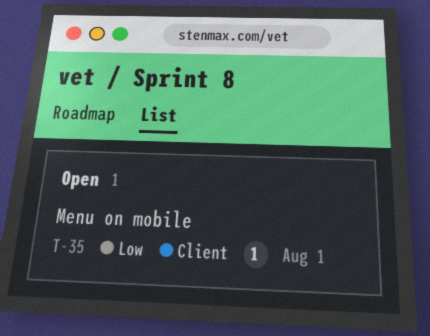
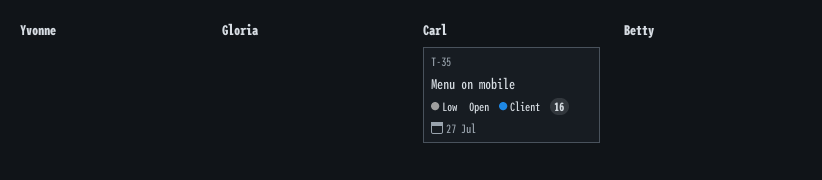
T-35, estimate: 1 -> 16
T-35, due: Aug 1 -> Jul 27

